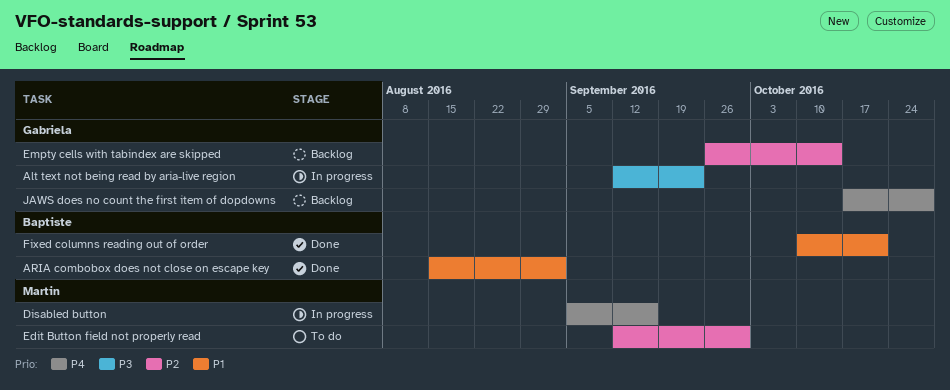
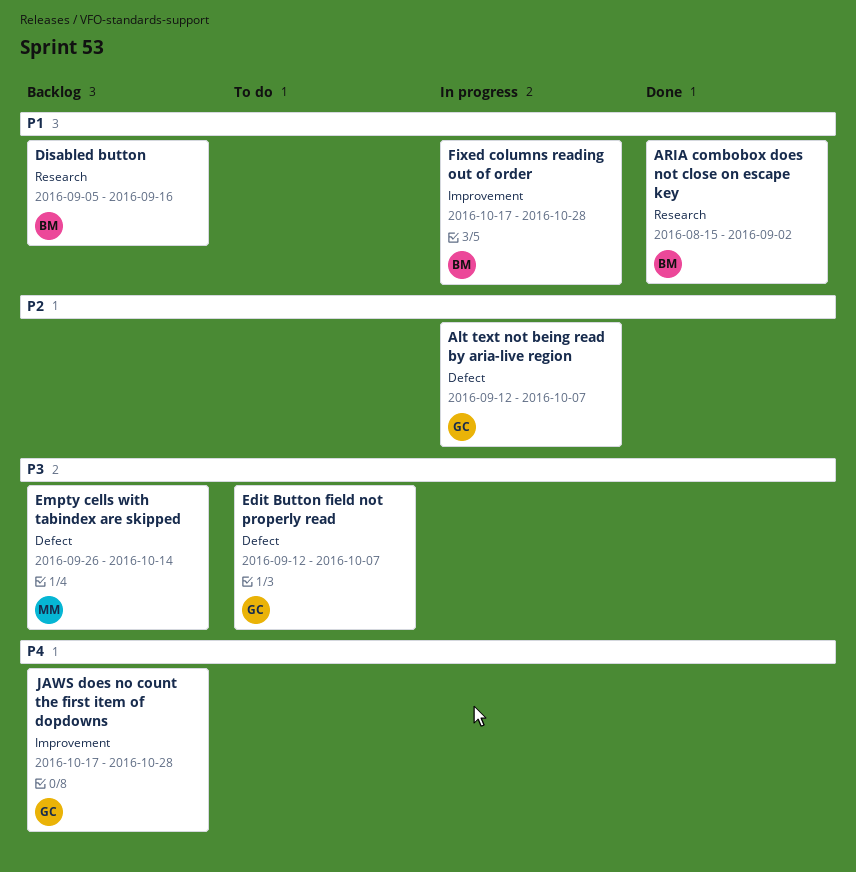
Alt text not being read by aria-live region, priority: P3 -> P2
Alt text not being read by aria-live region, due: Sep 23 -> Oct 7
Disabled button, status: In progress -> Backlog
Disabled button, owner: Martin -> Baptiste
Disabled button, priority: P4 -> P1
Edit Button field not properly read, owner: Martin -> Gabriela
Edit Button field not properly read, priority: P2 -> P3
Edit Button field not properly read, due: Sep 30 -> Oct 7
Empty cells with tabindex are skipped, owner: Gabriela -> Martin
Empty cells with tabindex are skipped, priority: P2 -> P3
Fixed columns reading out of order, status: Done -> In progress
Fixed columns reading out of order, start: Oct 10 -> Oct 17
Fixed columns reading out of order, due: Oct 21 -> Oct 28

